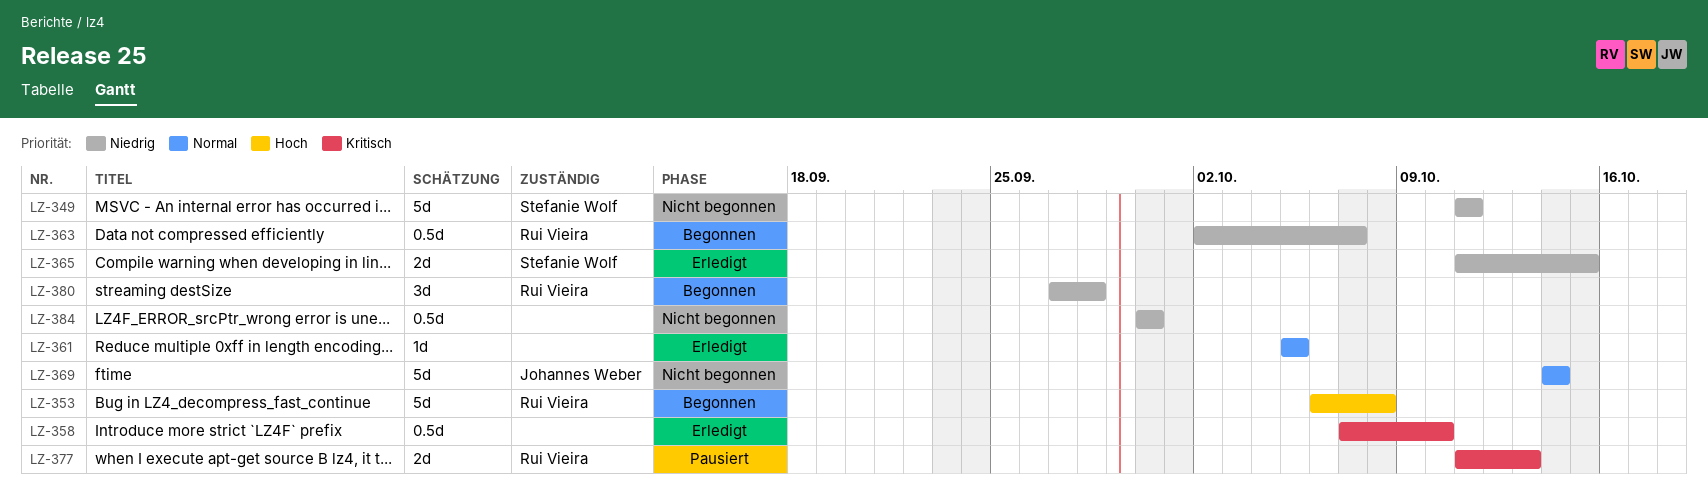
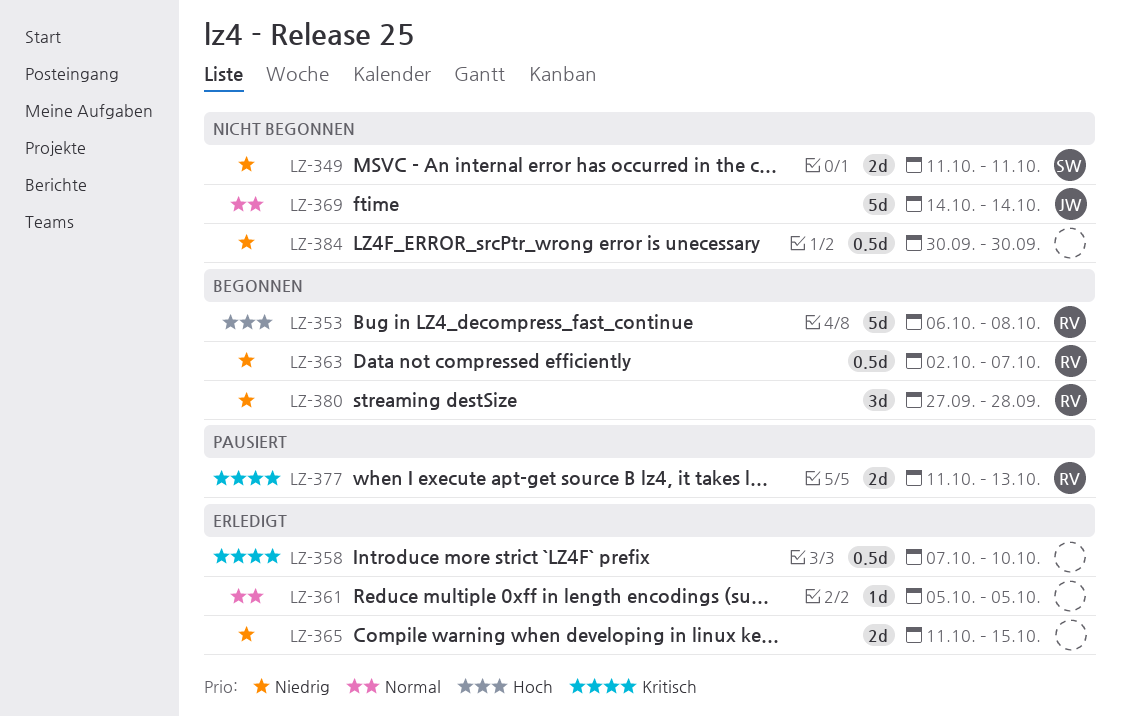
LZ-349, estimate: 5d -> 2d
LZ-365, owner: Stefanie Wolf -> none

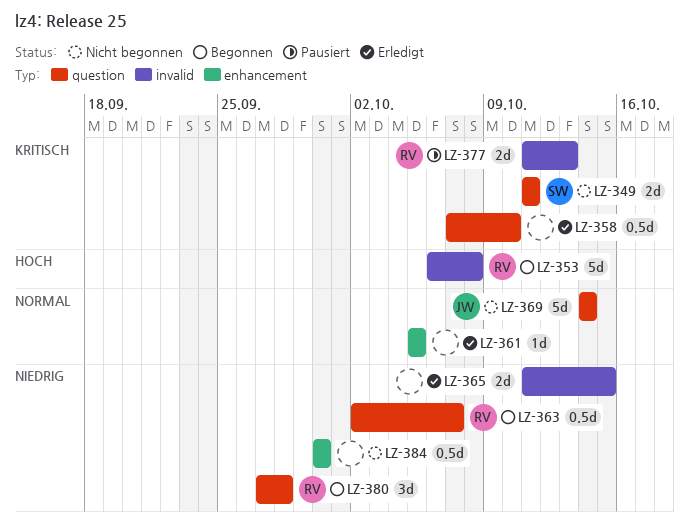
LZ-349, priority: Niedrig -> Kritisch

